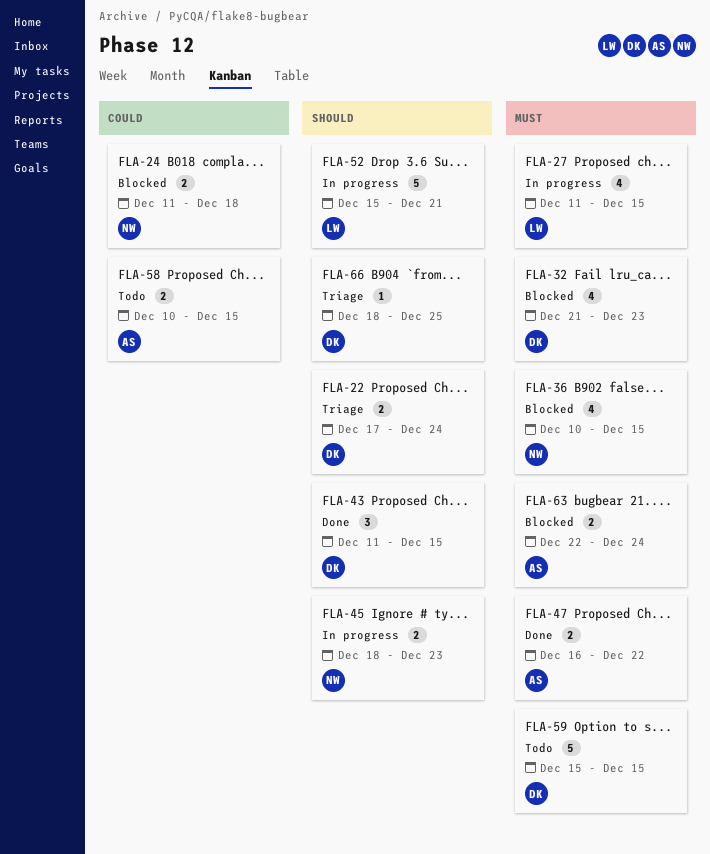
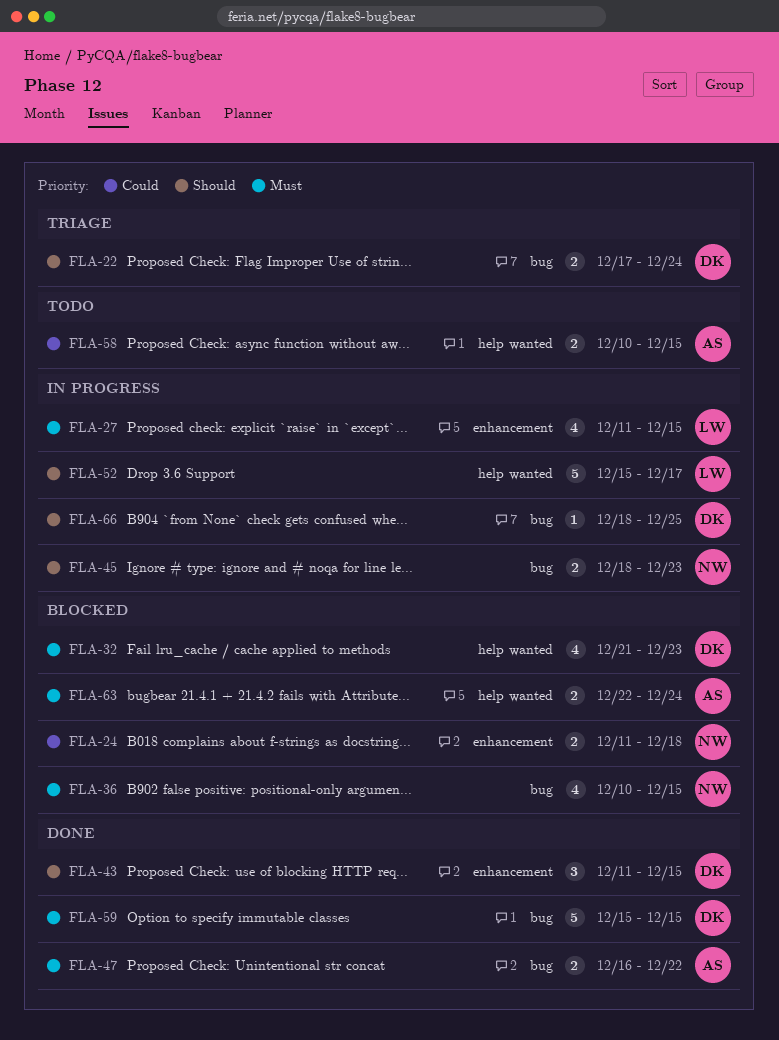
FLA-52, due: Dec 21 -> Dec 17
FLA-59, status: Todo -> Done
FLA-66, status: Triage -> In progress

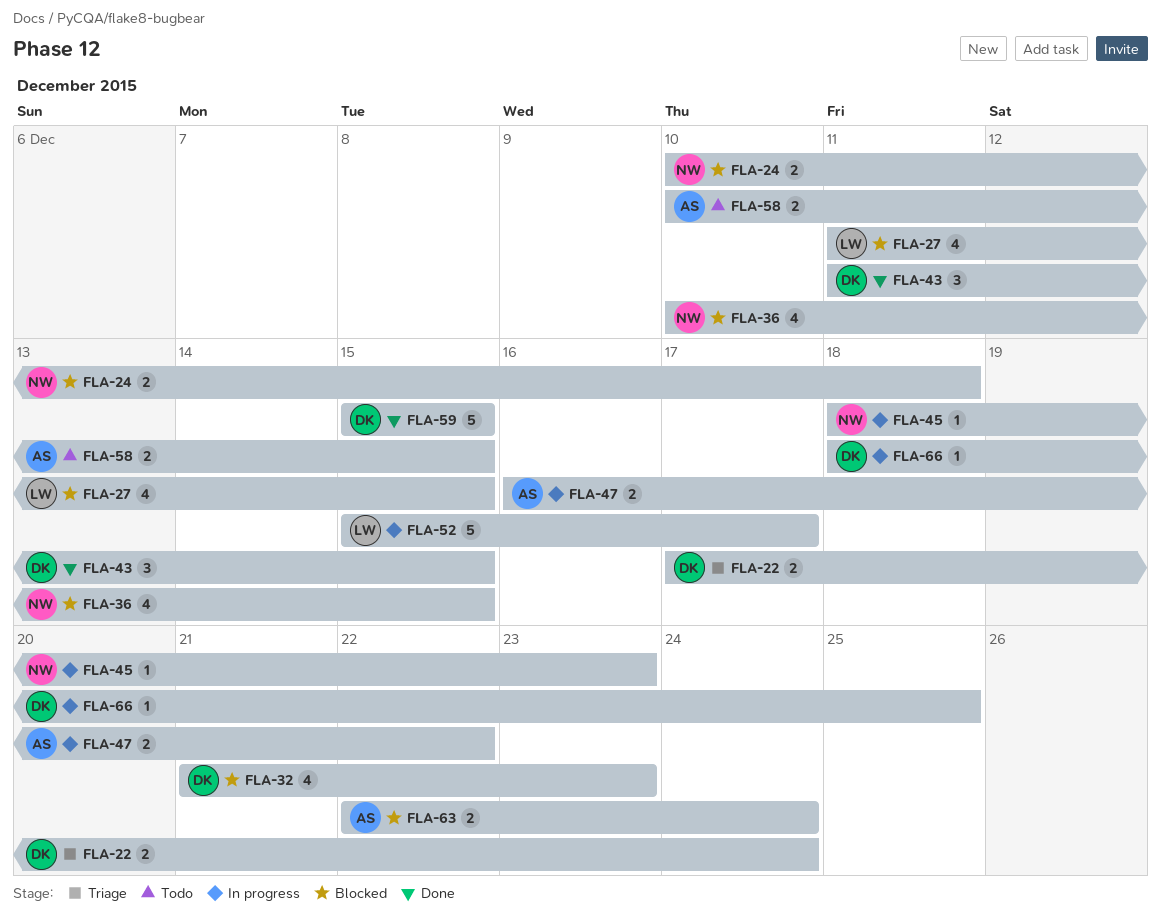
FLA-24, start: Dec 11 -> Dec 10
FLA-27, status: In progress -> Blocked
FLA-45, estimate: 2 -> 1
FLA-47, status: Done -> In progress

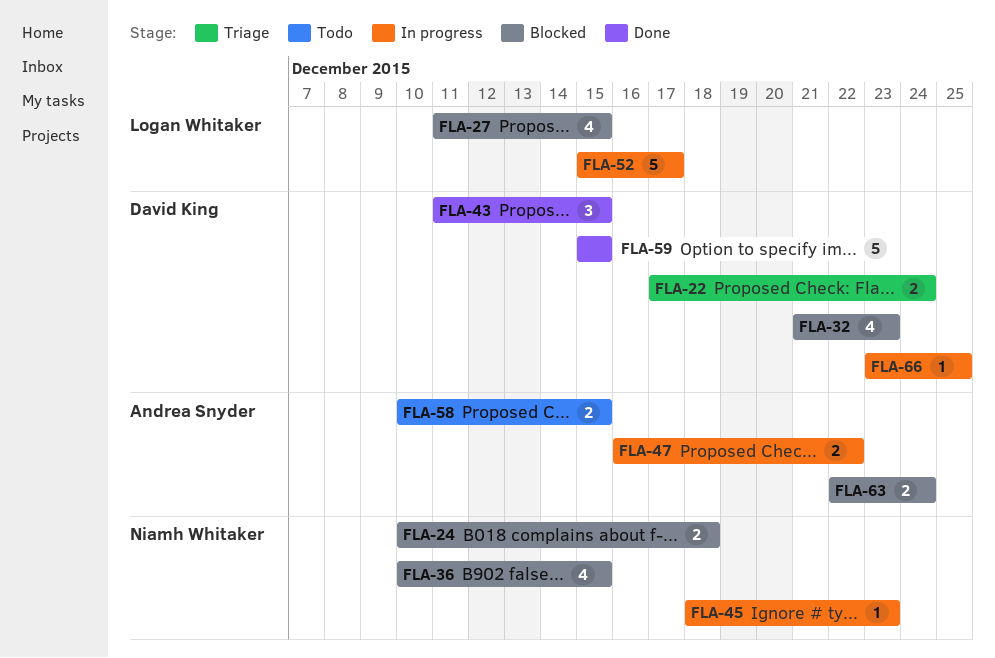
FLA-66, start: Dec 18 -> Dec 23

